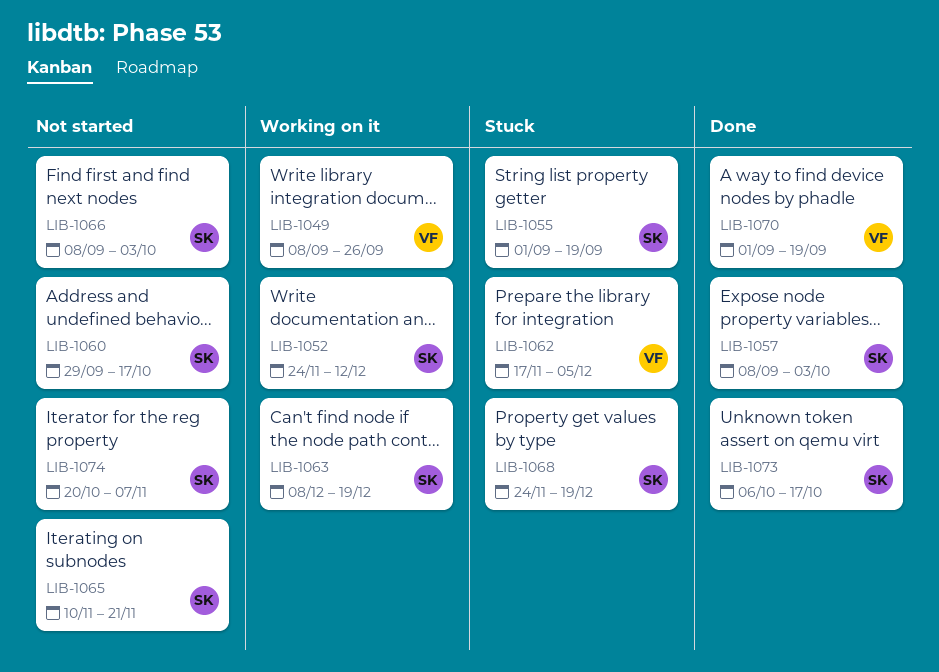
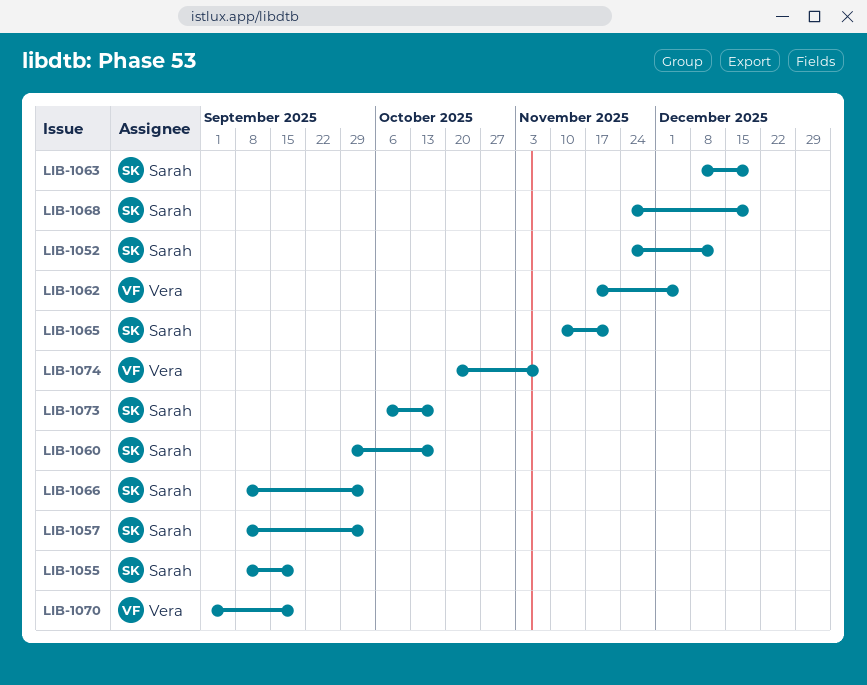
LIB-1049: present -> none
LIB-1055, start: Sep 1 -> Sep 8
LIB-1074, owner: Sarah -> Vera

